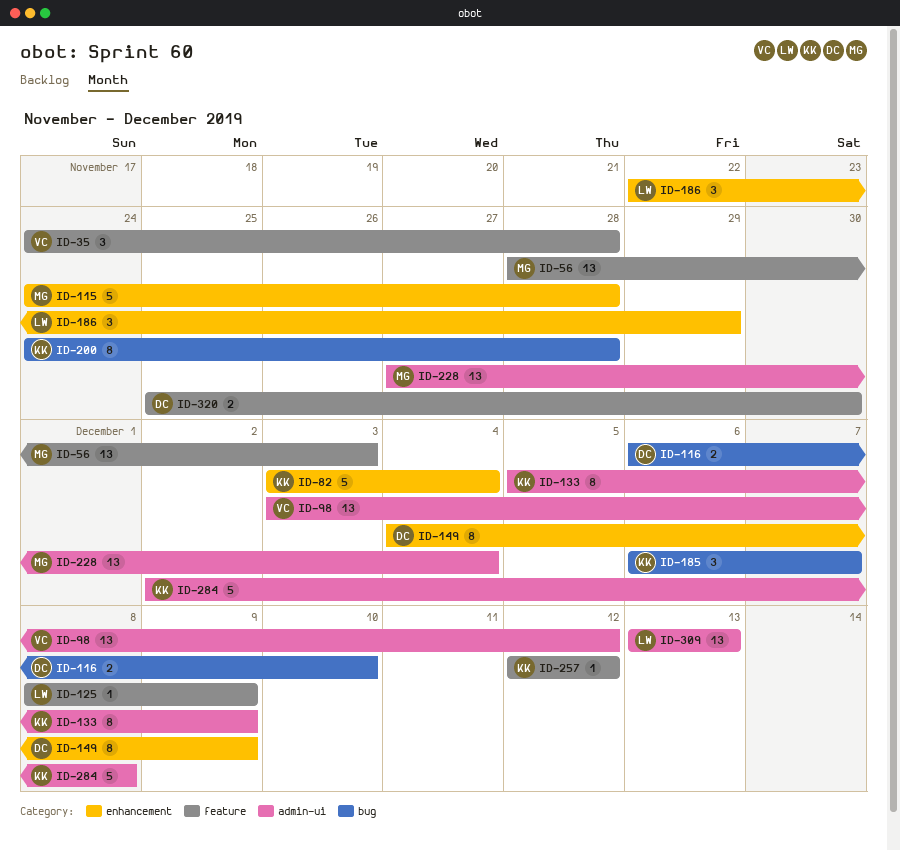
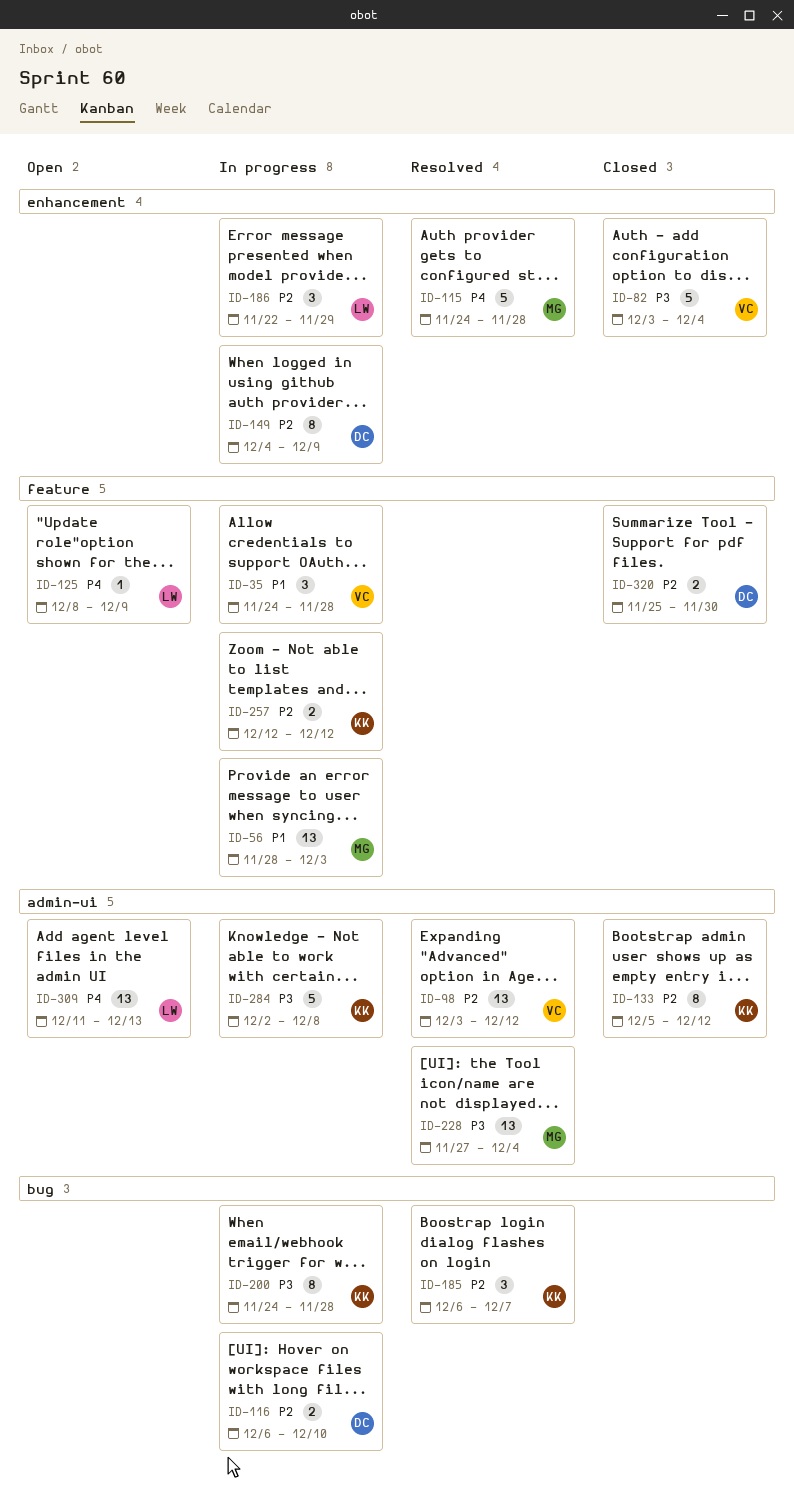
ID-82, owner: KK -> VC
ID-133, due: Dec 9 -> Dec 12
ID-257, estimate: 1 -> 2
ID-309, start: Dec 13 -> Dec 11

